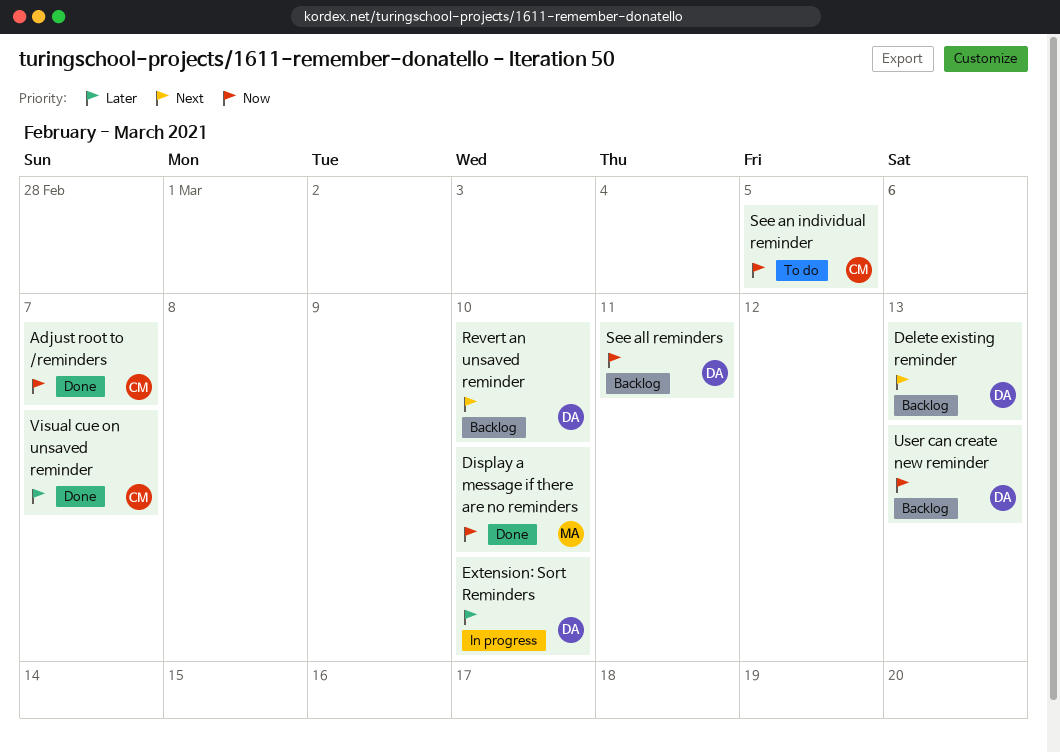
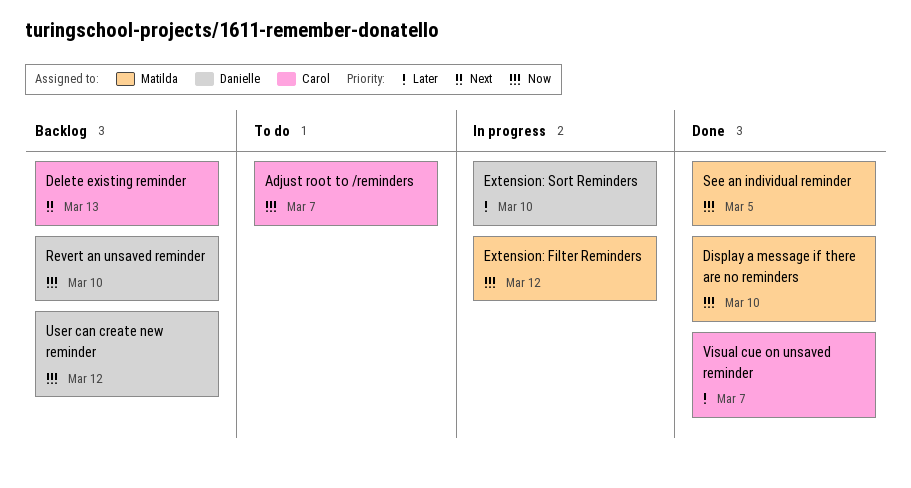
Adjust root to /reminders, status: Done -> To do
Delete existing reminder, owner: Danielle -> Carol
Extension: Filter Reminders: none -> present
Revert an unsaved reminder, priority: Next -> Now
See all reminders: present -> none
See an individual reminder, status: To do -> Done
See an individual reminder, owner: Carol -> Matilda
User can create new reminder, due: Mar 13 -> Mar 12

